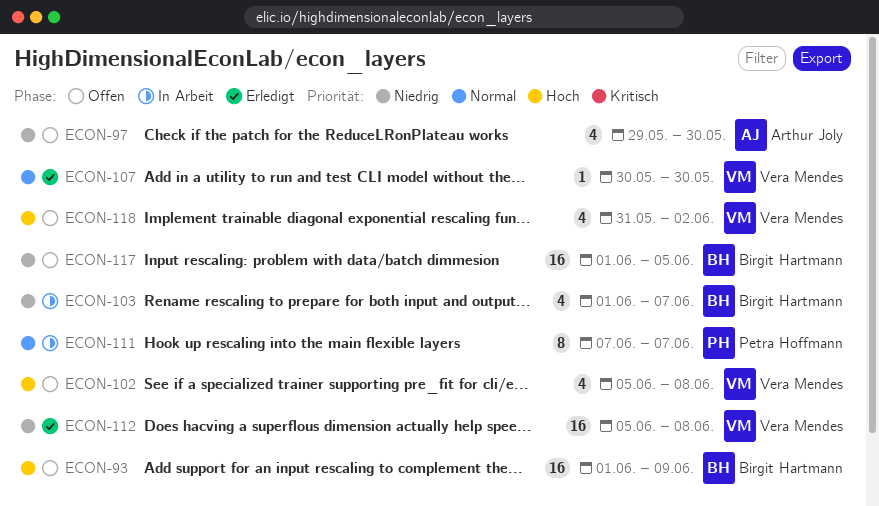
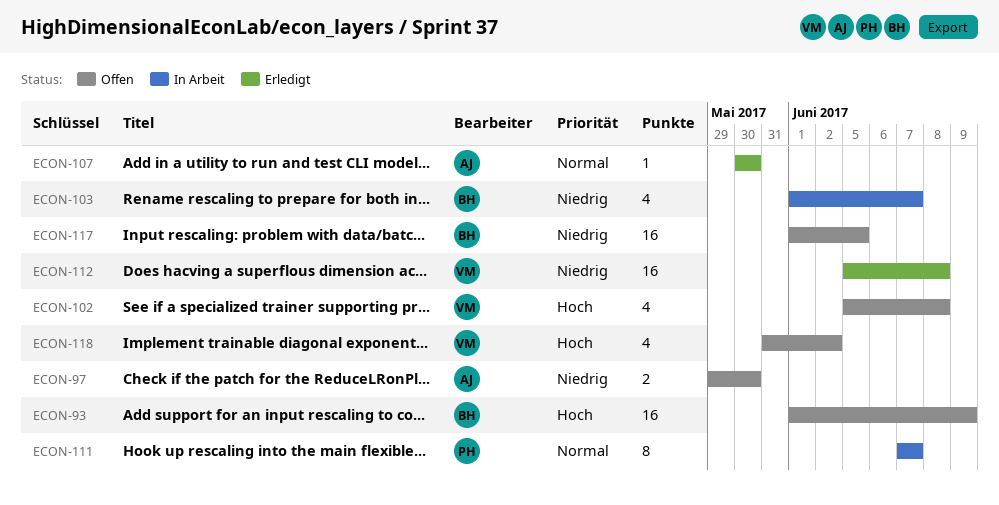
ECON-97, estimate: 4 -> 2
ECON-107, owner: Vera Mendes -> Arthur Joly

